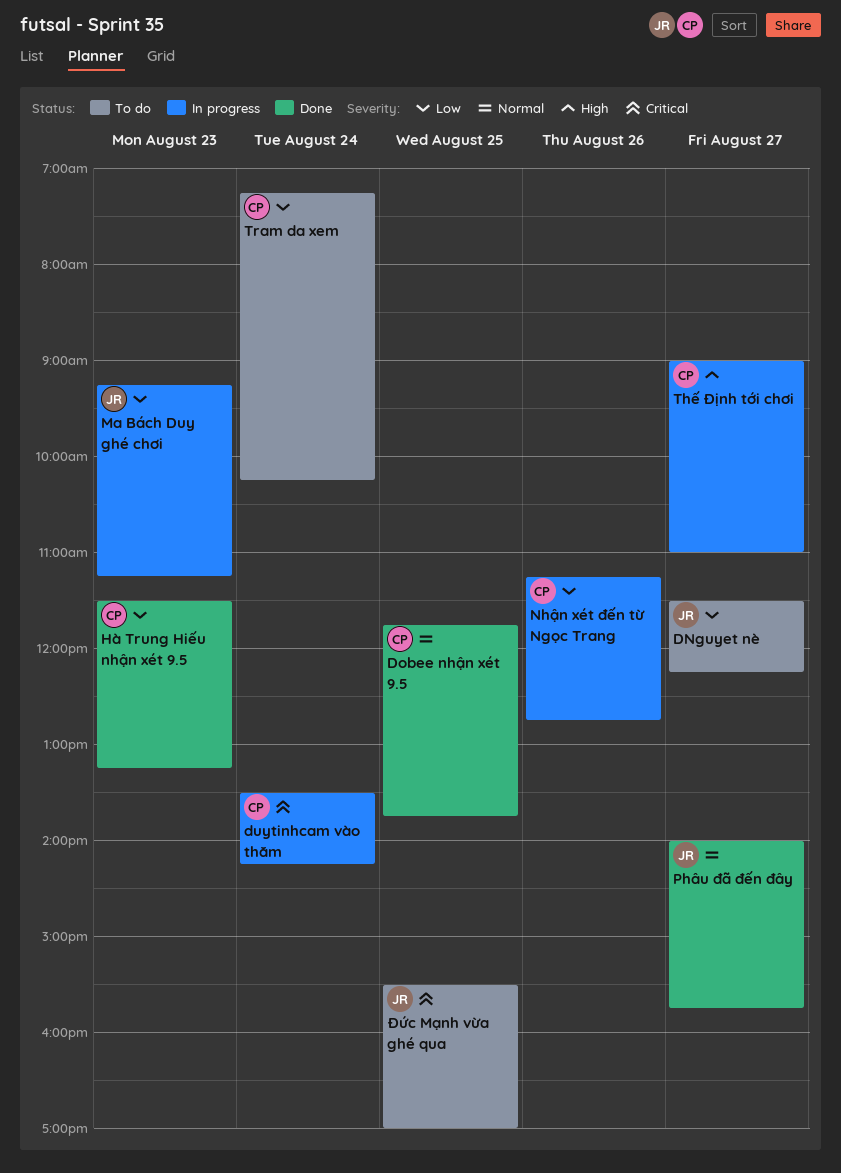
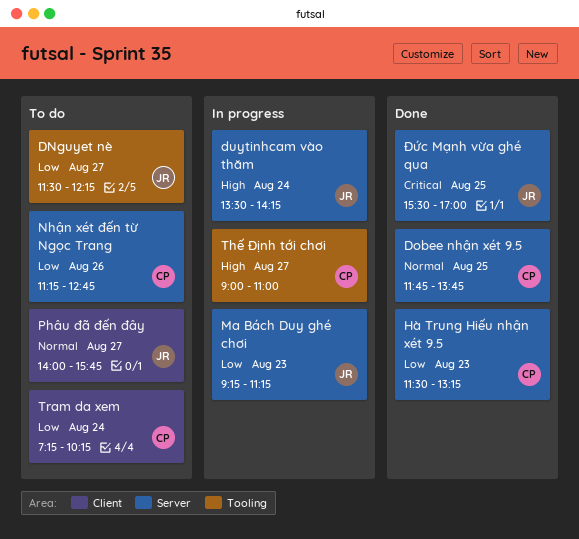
duytinhcam vào thăm, owner: CP -> JR
duytinhcam vào thăm, priority: Critical -> High
Nhận xét đến từ Ngọc Trang, status: In progress -> To do
Phâu đã đến đây, status: Done -> To do
Đức Mạnh vừa ghé qua, status: To do -> Done

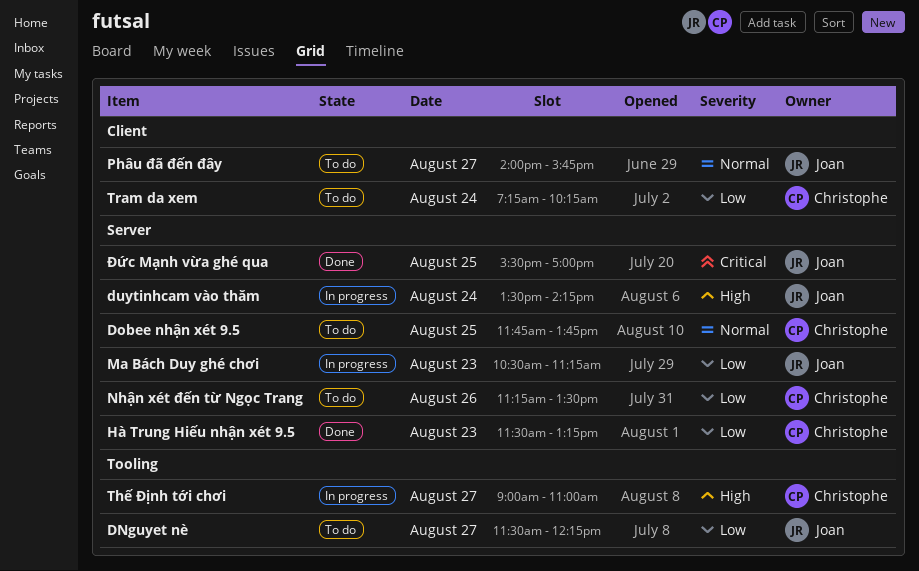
Dobee nhận xét 9.5, status: Done -> To do
Ma Bách Duy ghé chơi, begins: 09:15 -> 10:30
Nhận xét đến từ Ngọc Trang, ends: 12:45 -> 13:30

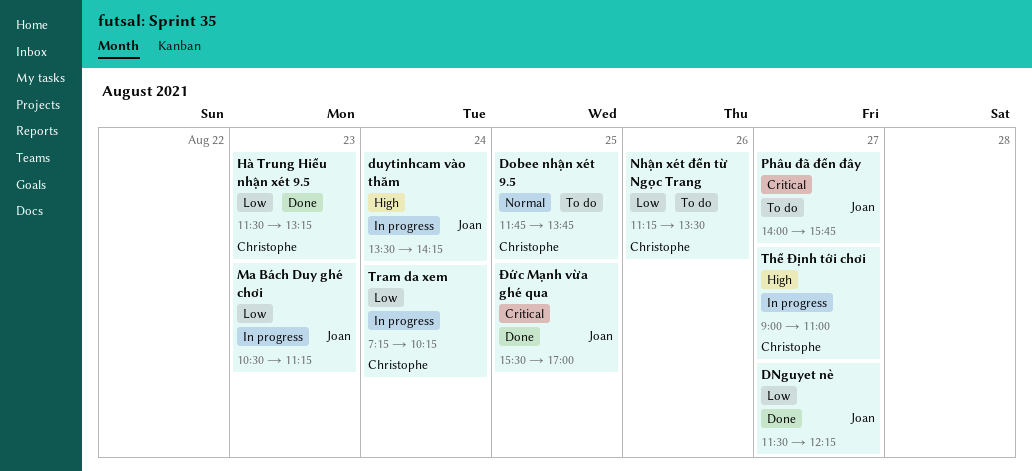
DNguyet nè, status: To do -> Done
Phâu đã đến đây, priority: Normal -> Critical
Tram da xem, status: To do -> In progress

